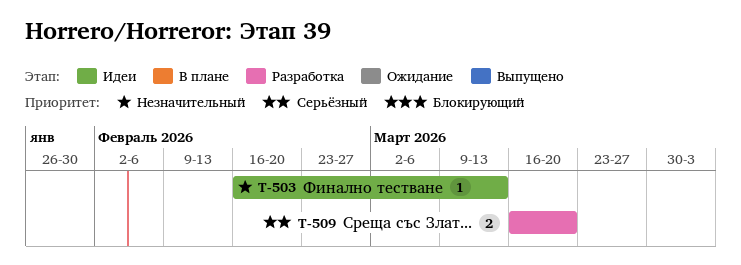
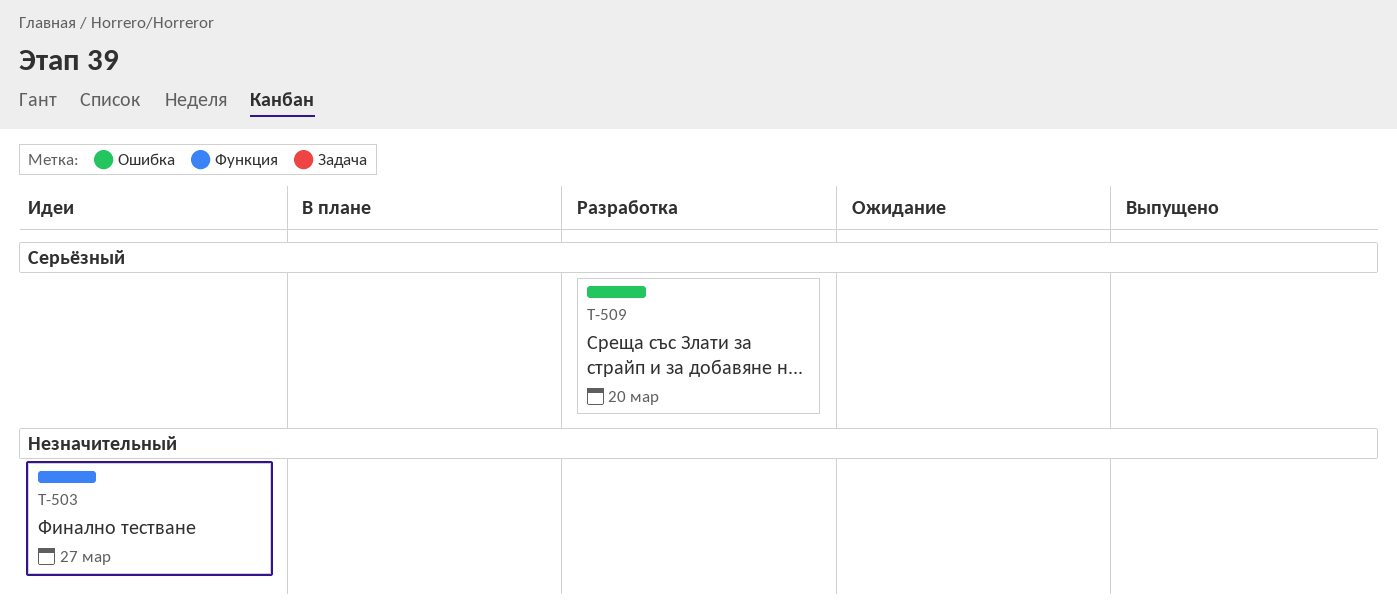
T-503, due: Mar 13 -> Mar 27

